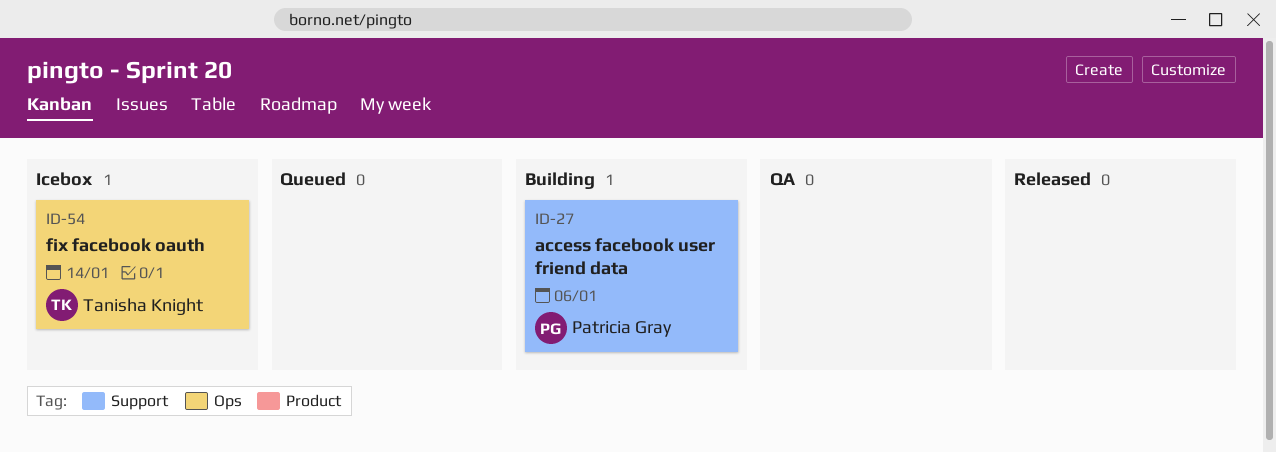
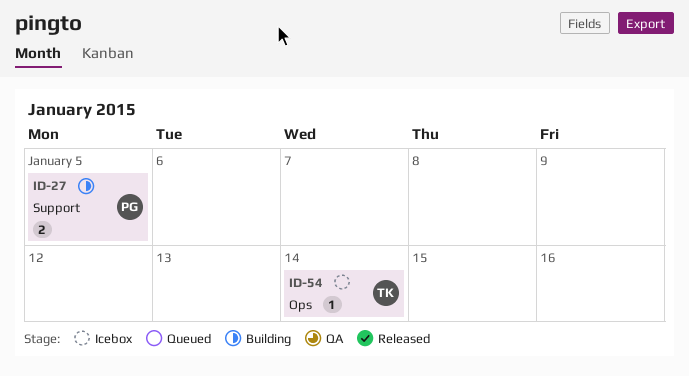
ID-27, due: Jan 6 -> Jan 5

